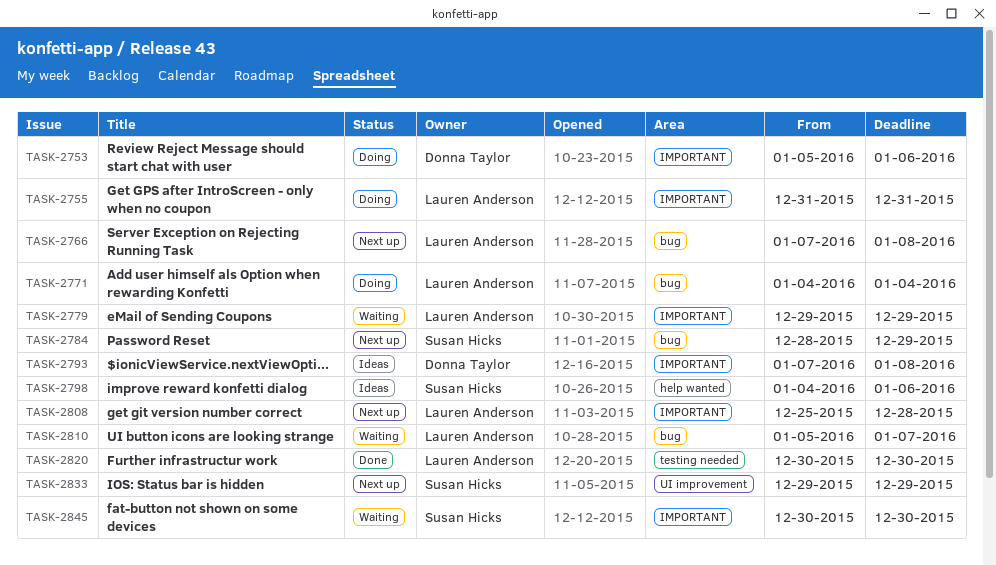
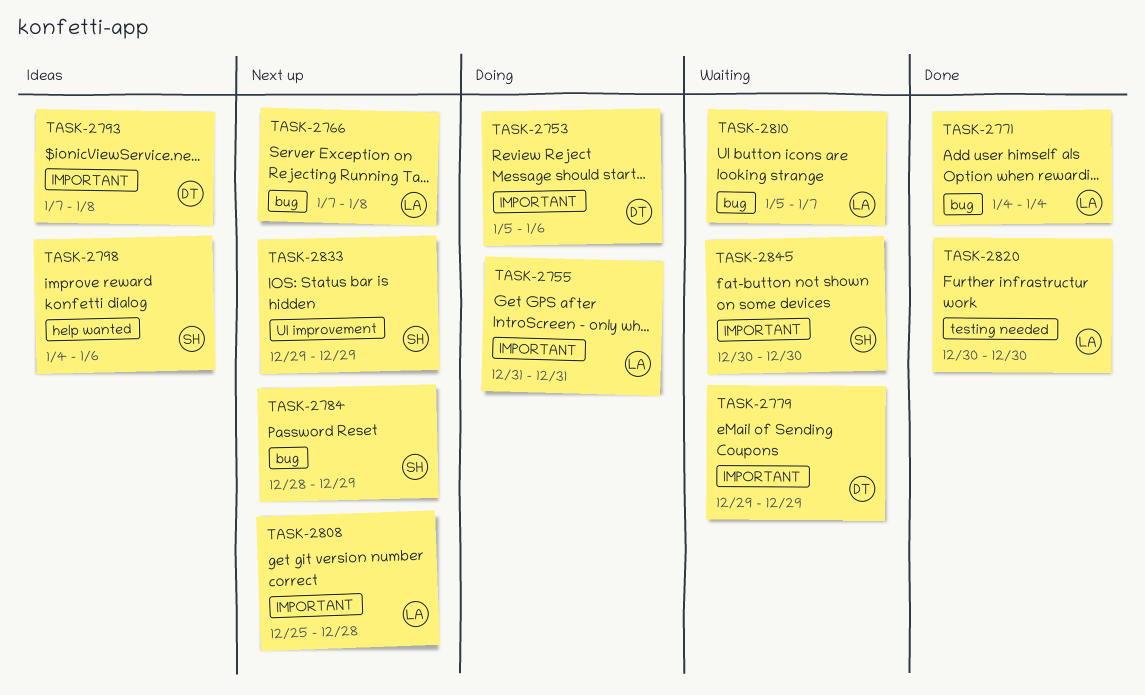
TASK-2771, status: Doing -> Done
TASK-2779, owner: Lauren Anderson -> Donna Taylor

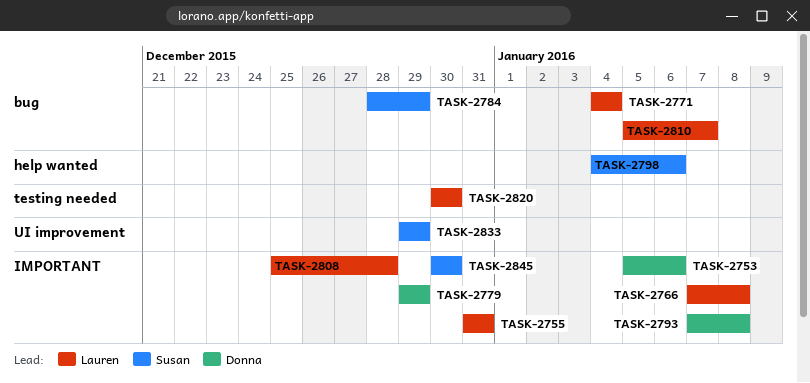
TASK-2766, label: bug -> IMPORTANT

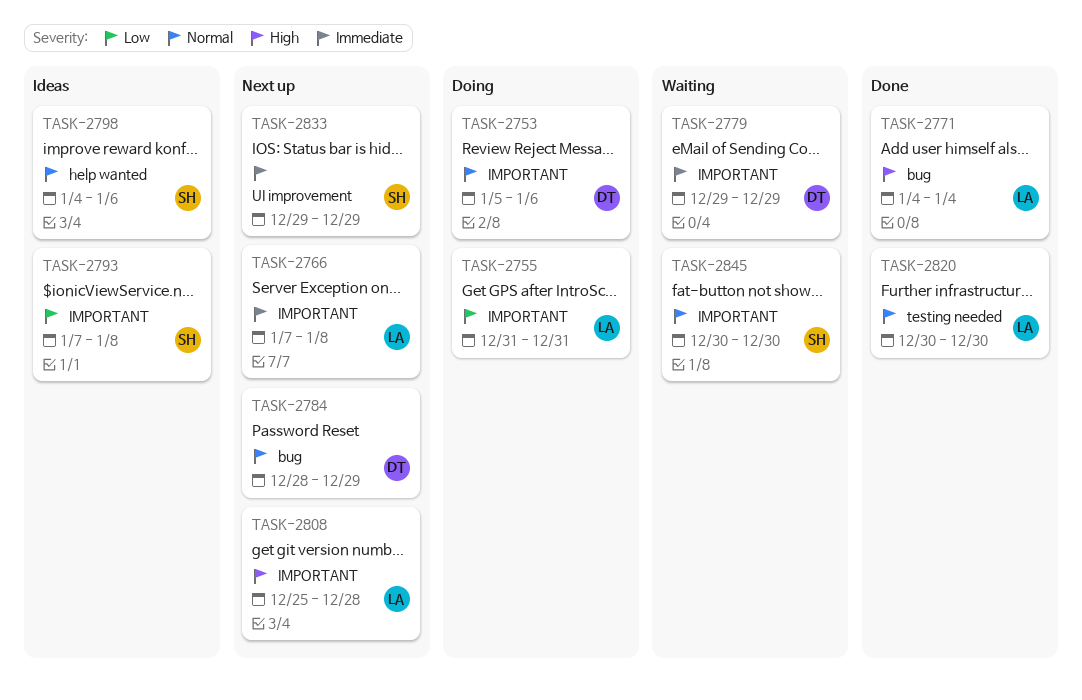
TASK-2784, owner: Susan -> Donna
TASK-2793, owner: Donna -> Susan
TASK-2810: present -> none

